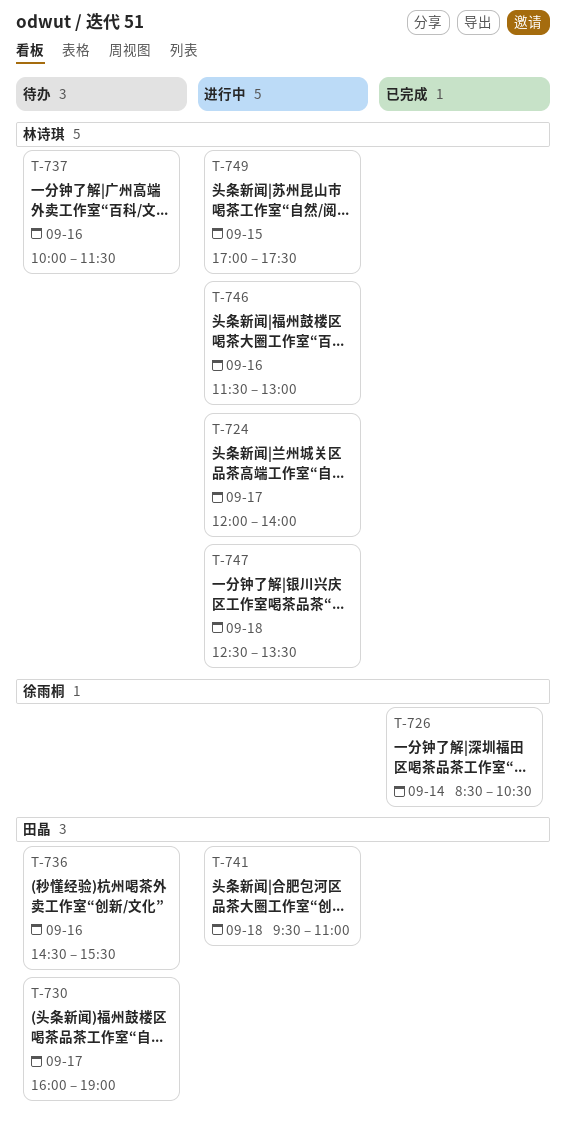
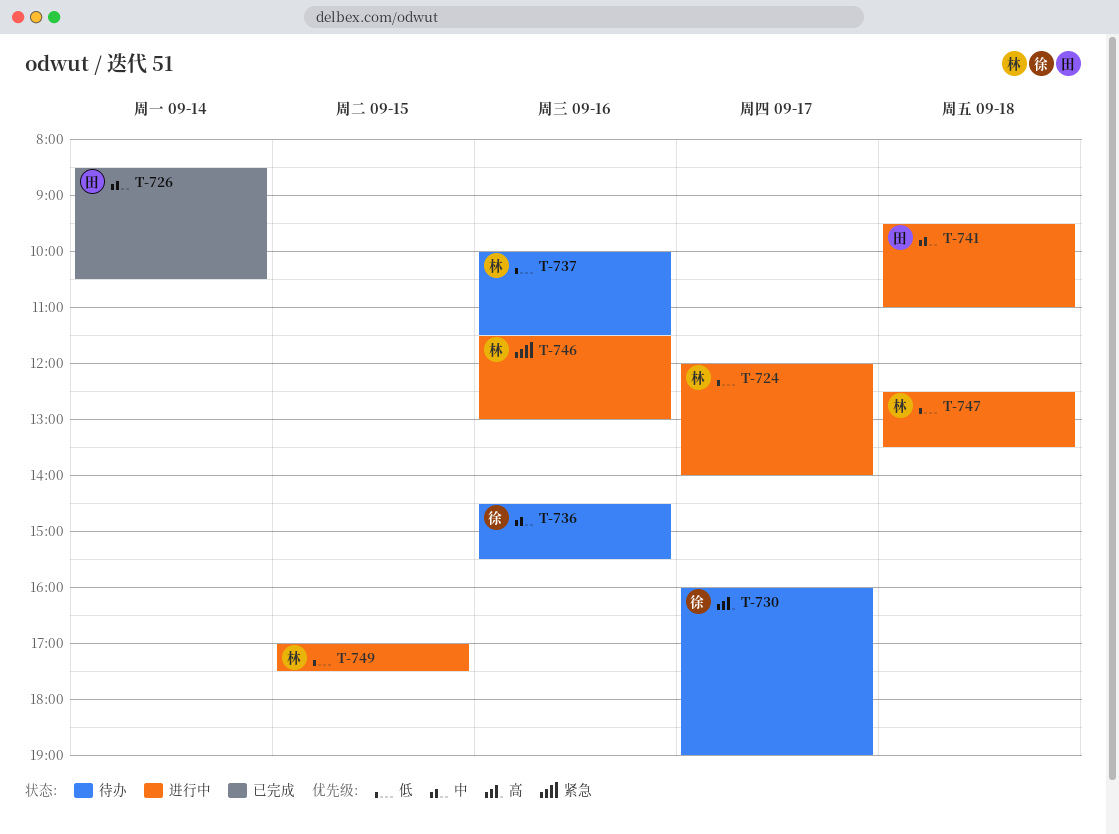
T-726, owner: 徐雨桐 -> 田晶
T-730, owner: 田晶 -> 徐雨桐
T-736, owner: 田晶 -> 徐雨桐

